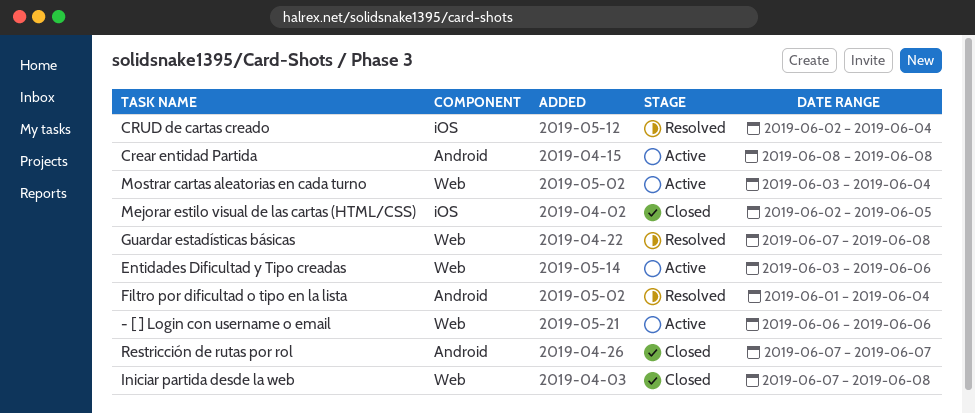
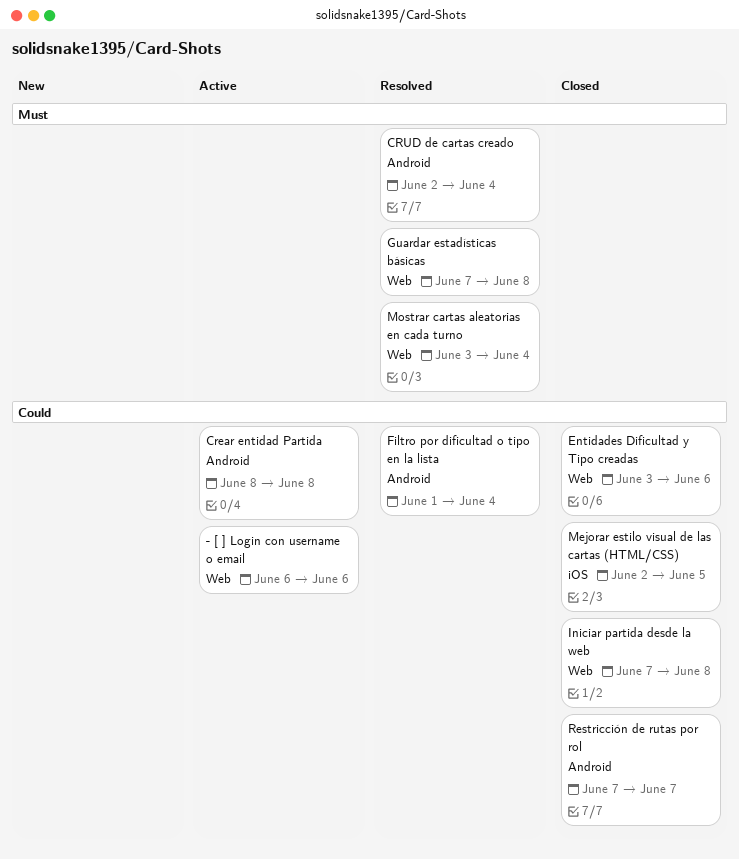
CRUD de cartas creado, label: iOS -> Android
Entidades Dificultad y Tipo creadas, status: Active -> Closed
Mostrar cartas aleatorias en cada turno, status: Active -> Resolved

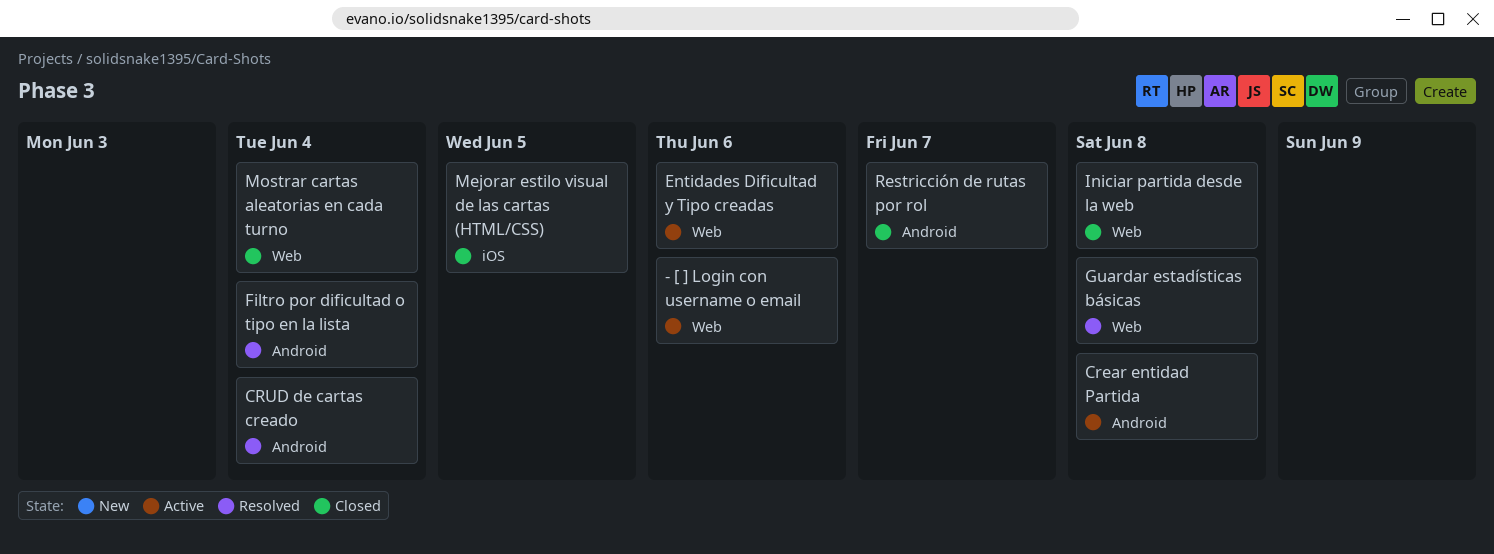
Entidades Dificultad y Tipo creadas, status: Closed -> Active
Mostrar cartas aleatorias en cada turno, status: Resolved -> Closed

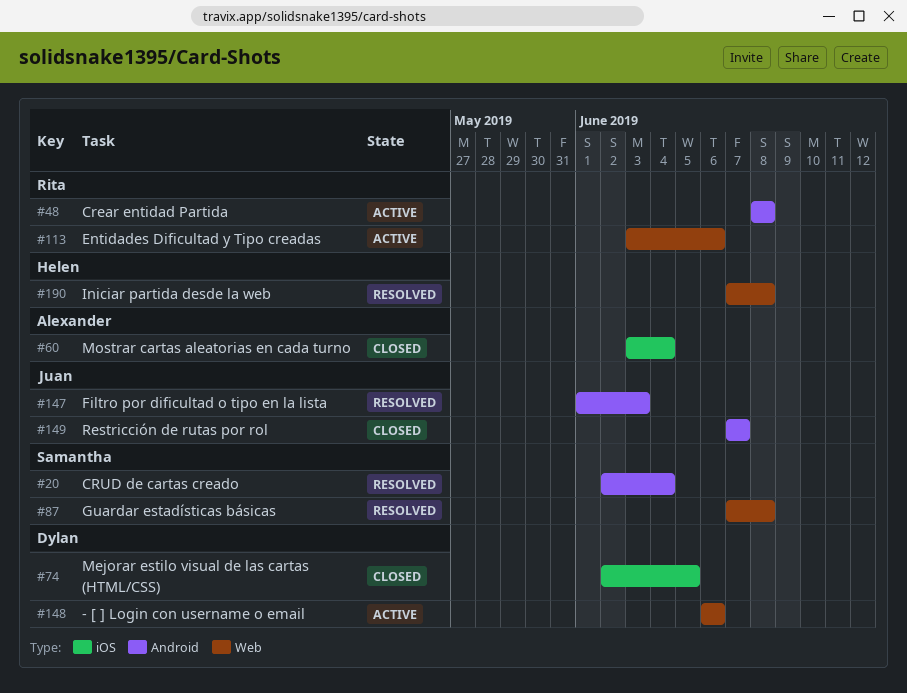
Filtro por dificultad o tipo en la lista, due: Jun 4 -> Jun 3
Iniciar partida desde la web, status: Closed -> Resolved
Mostrar cartas aleatorias en cada turno, label: Web -> iOS

